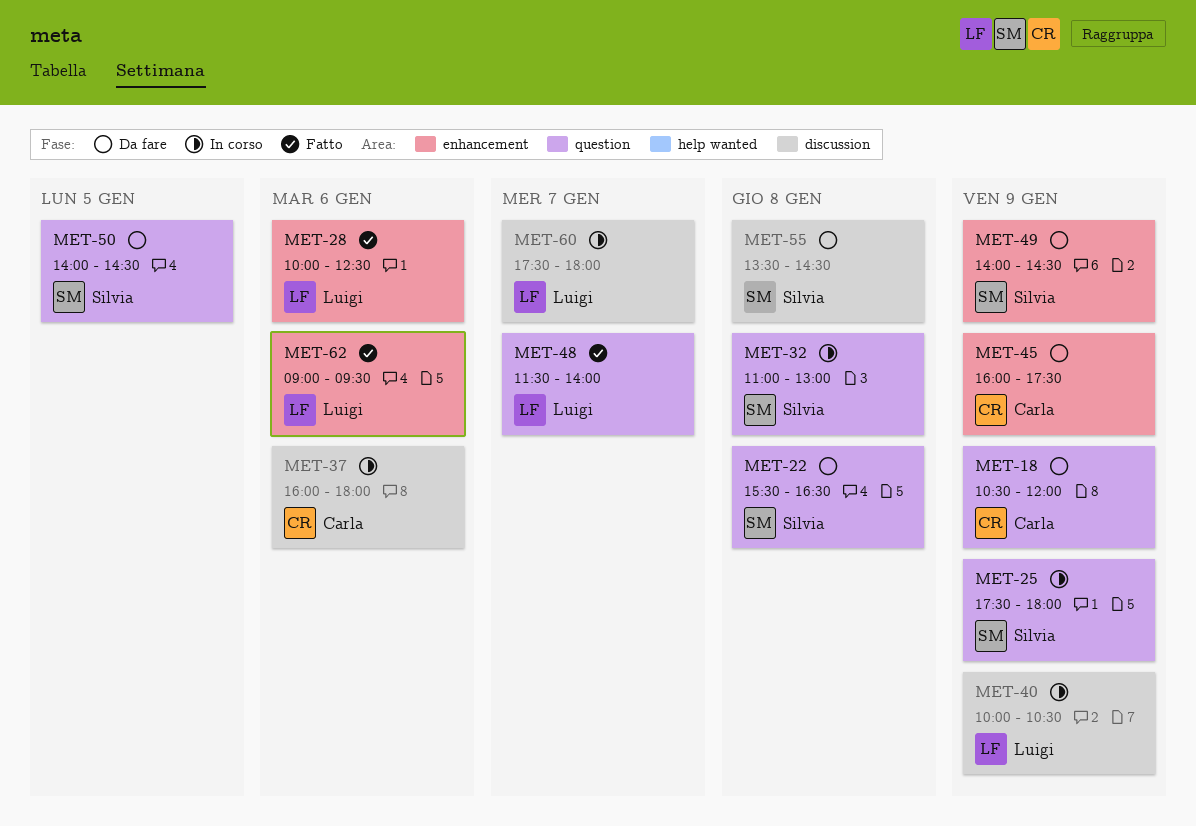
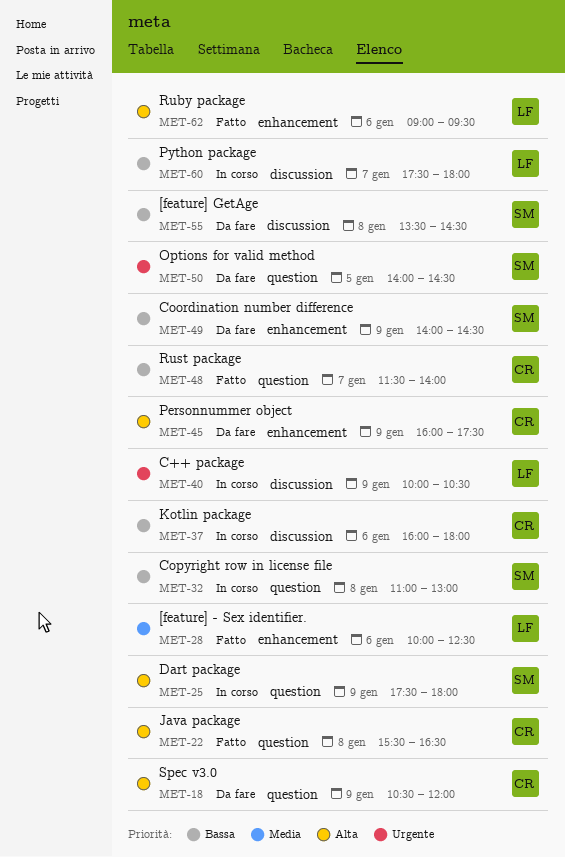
MET-22, status: Da fare -> Fatto
MET-22, owner: Silvia -> Carla
MET-48, owner: Luigi -> Carla

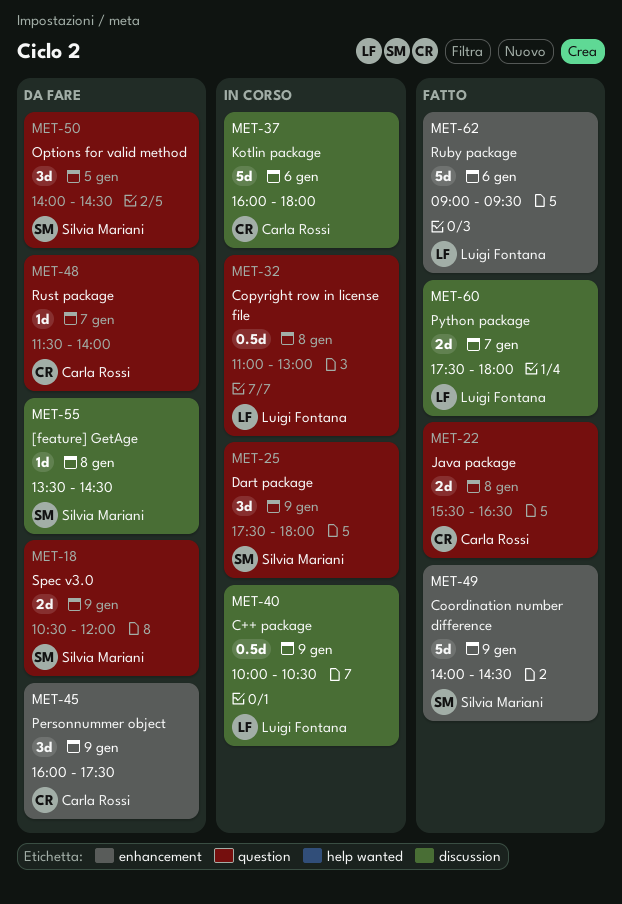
MET-18, owner: Carla Rossi -> Silvia Mariani
MET-28: present -> none
MET-32, owner: Silvia Mariani -> Luigi Fontana
MET-48, status: Fatto -> Da fare
MET-49, status: Da fare -> Fatto
MET-60, status: In corso -> Fatto

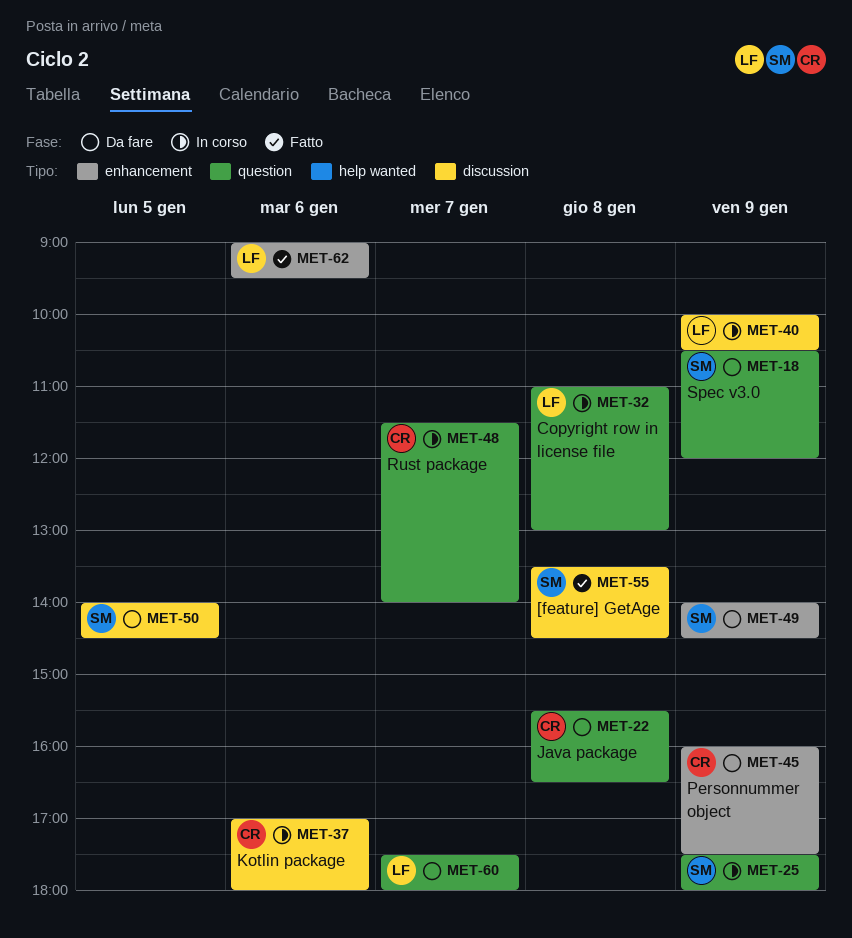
MET-22, status: Fatto -> Da fare
MET-37, begins: 16:00 -> 17:00
MET-48, status: Da fare -> In corso
MET-49, status: Fatto -> Da fare
MET-50, label: question -> discussion
MET-55, status: Da fare -> Fatto
MET-60, status: Fatto -> Da fare
MET-60, label: discussion -> question

